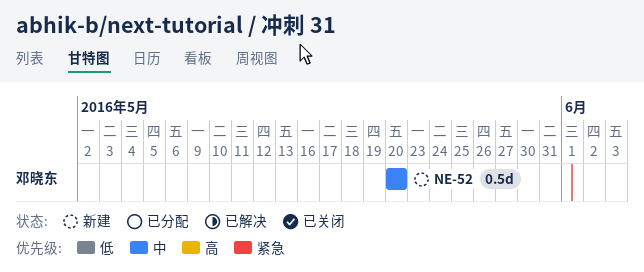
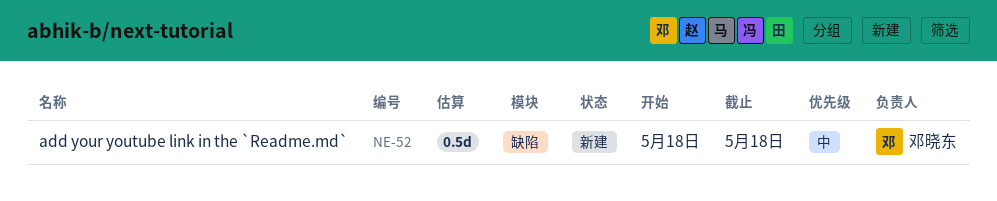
NE-52, start: May 20 -> May 18
NE-52, due: May 20 -> May 18

